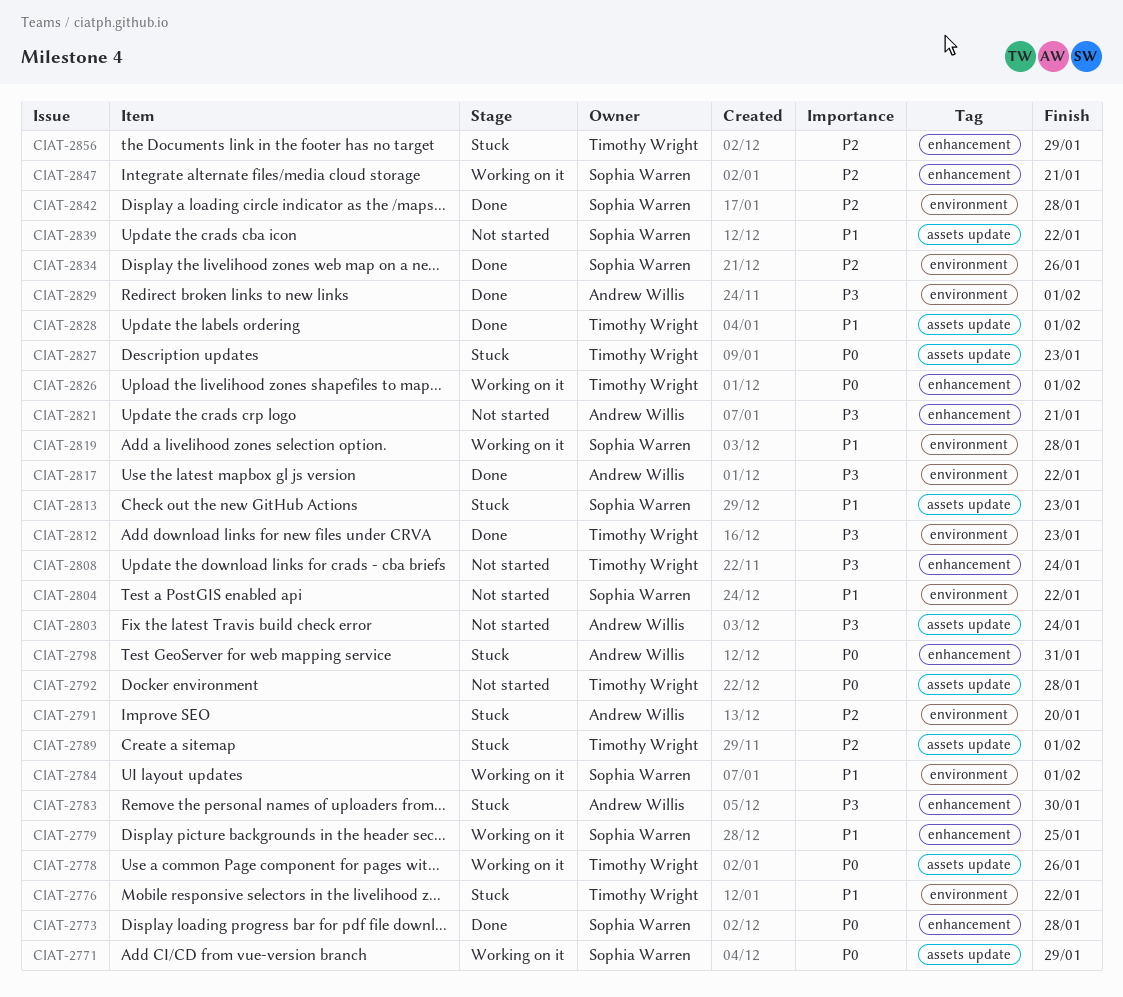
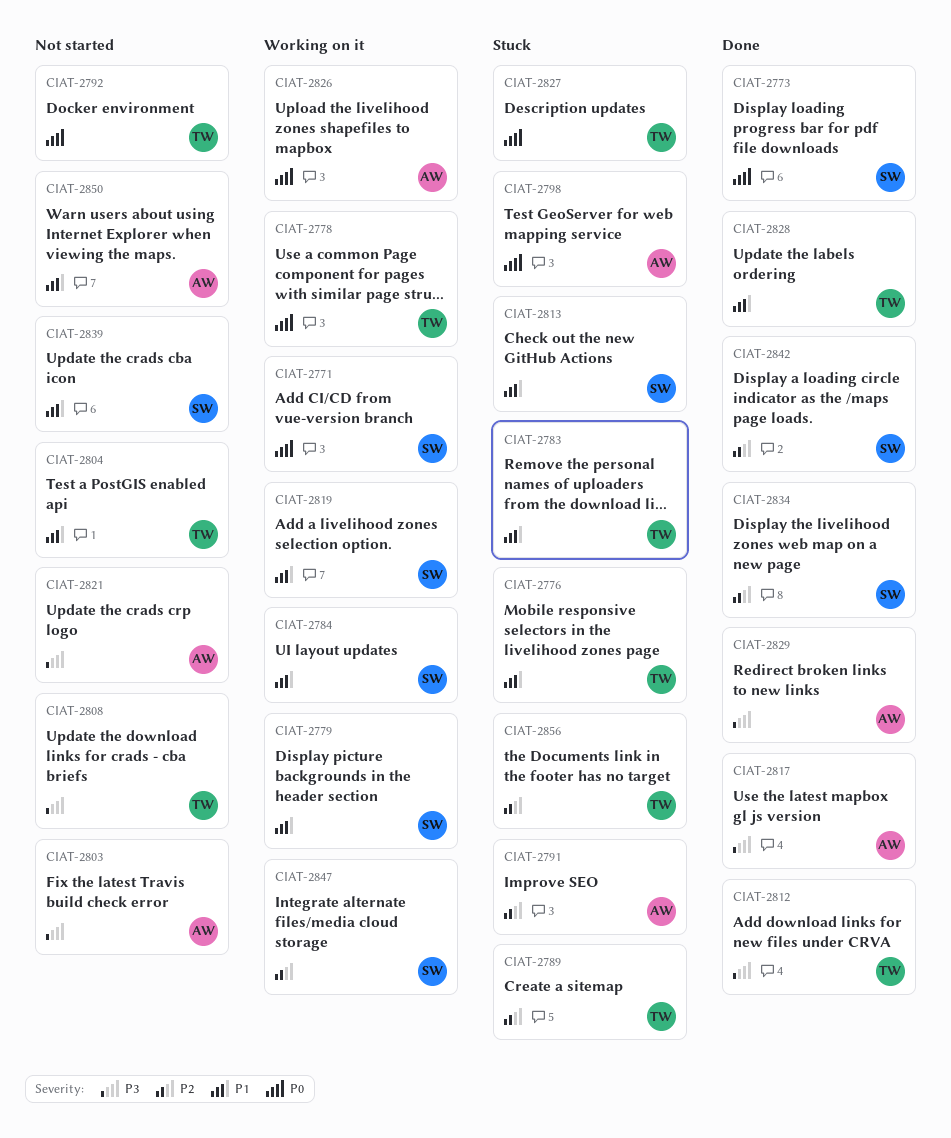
CIAT-2783, owner: Andrew Willis -> Timothy Wright
CIAT-2783, priority: P3 -> P1
CIAT-2804, owner: Sophia Warren -> Timothy Wright
CIAT-2826, owner: Timothy Wright -> Andrew Willis
CIAT-2850: none -> present

